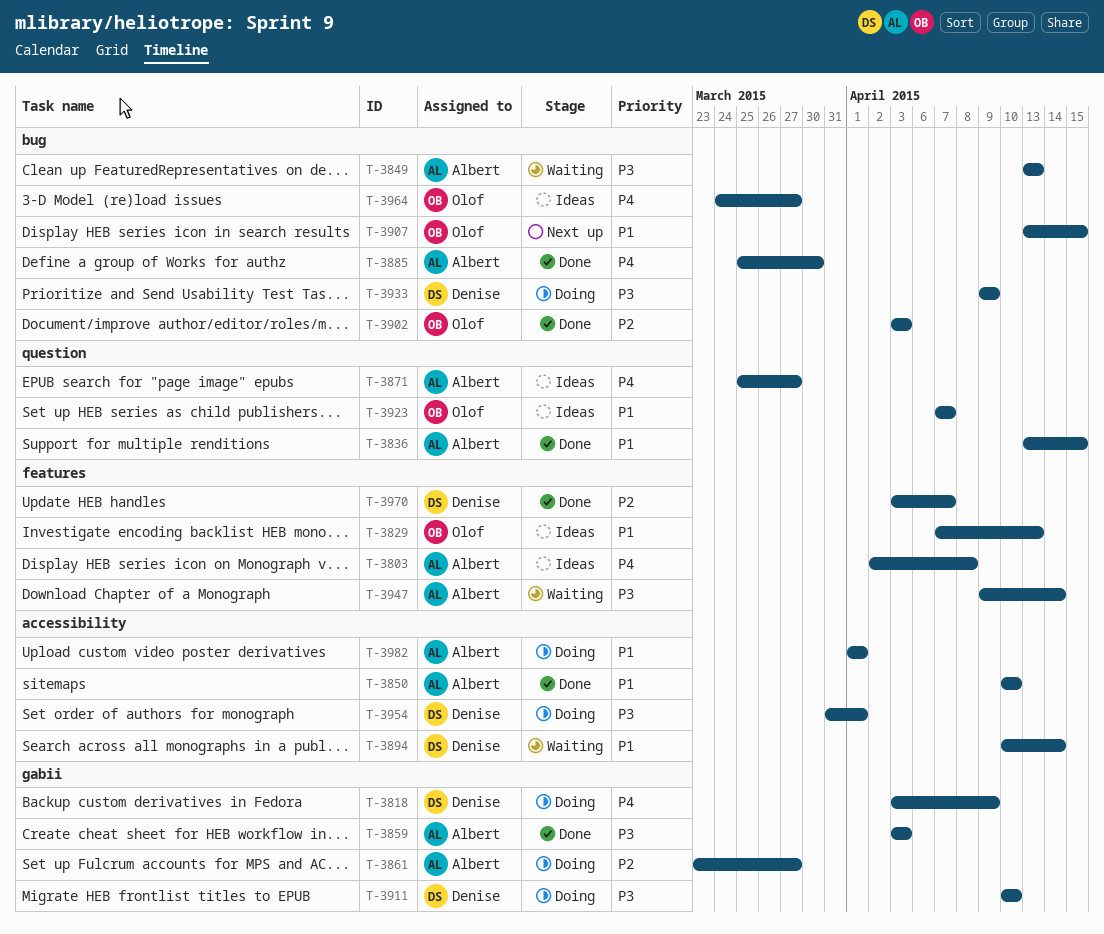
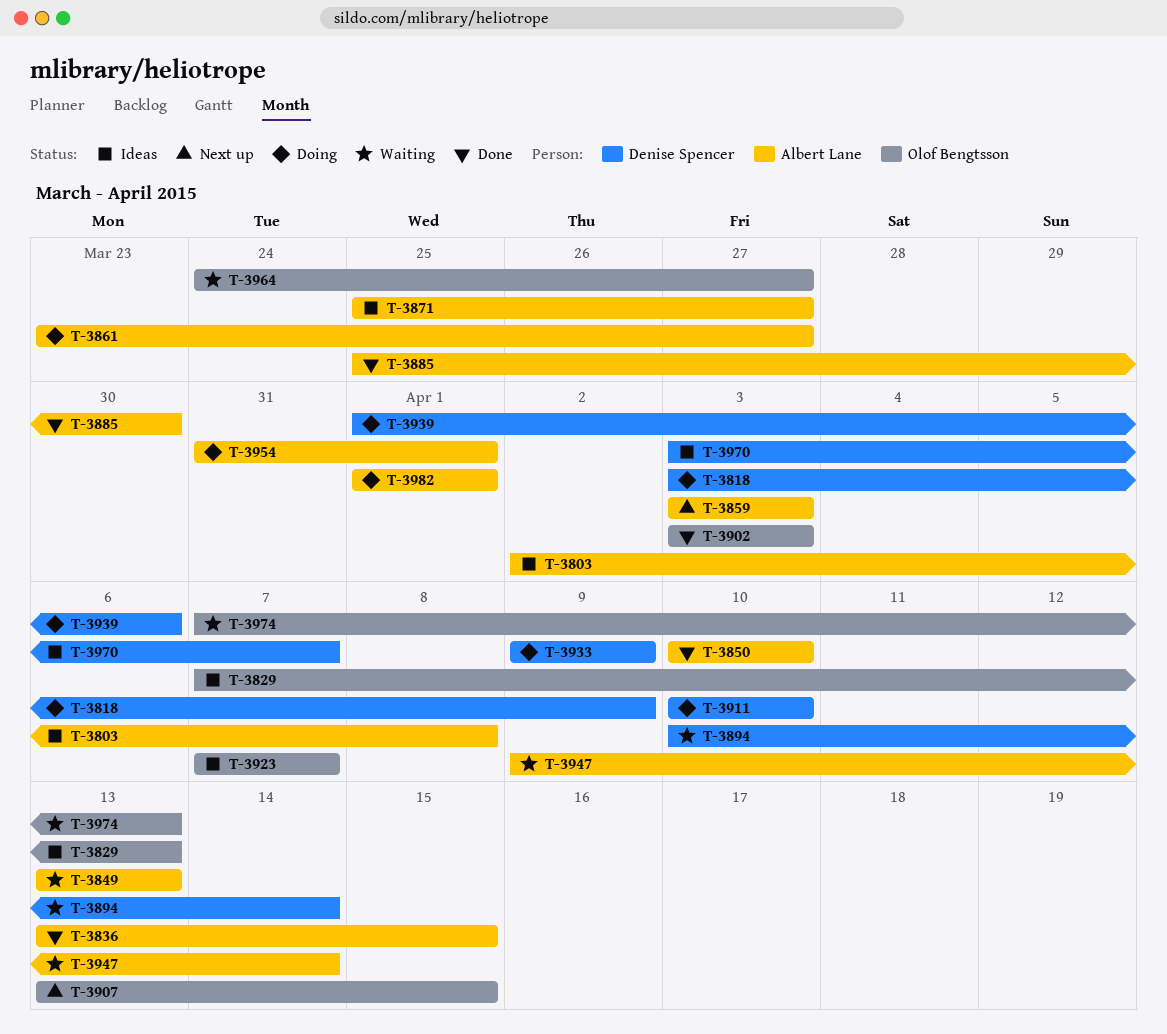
T-3859, status: Done -> Next up
T-3939: none -> present
T-3954, owner: Denise Spencer -> Albert Lane
T-3964, status: Ideas -> Waiting
T-3970, status: Done -> Ideas
T-3974: none -> present

